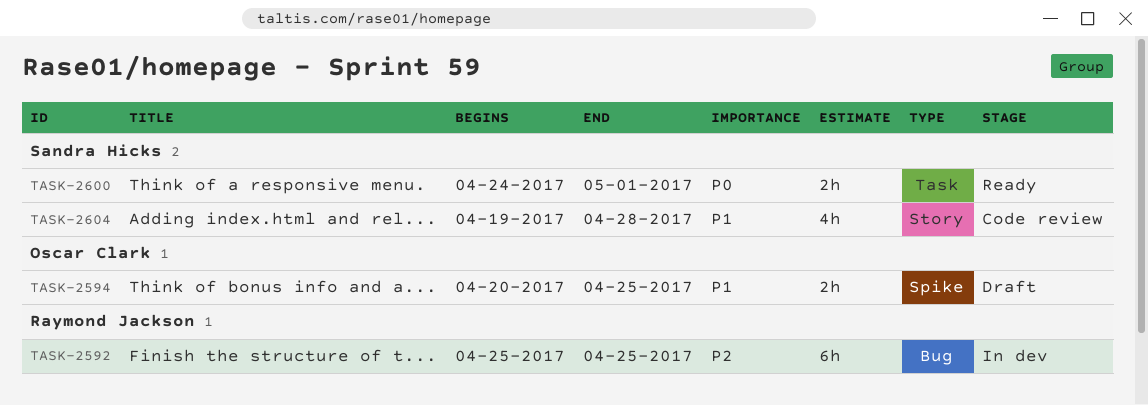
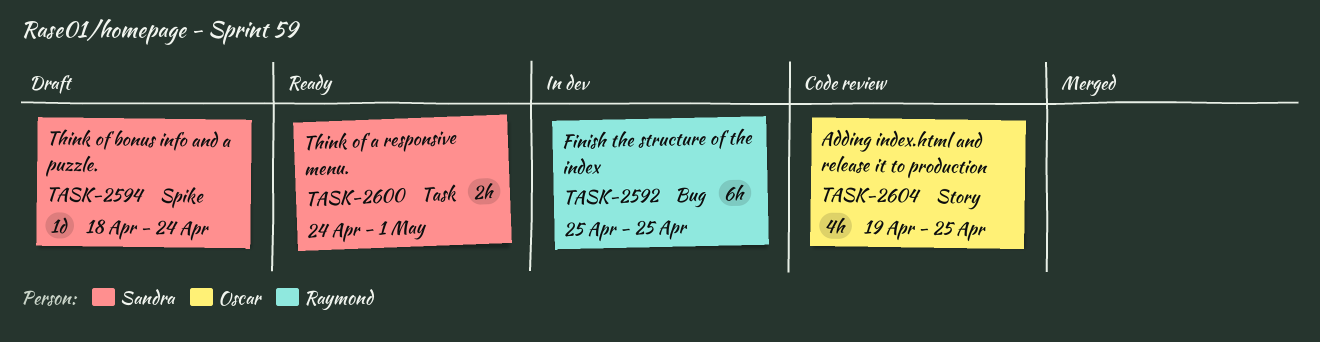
TASK-2594, owner: Oscar Clark -> Sandra Hicks
TASK-2594, estimate: 2h -> 1d
TASK-2594, start: Apr 20 -> Apr 18
TASK-2594, due: Apr 25 -> Apr 24
TASK-2604, owner: Sandra Hicks -> Oscar Clark
TASK-2604, due: Apr 28 -> Apr 25

